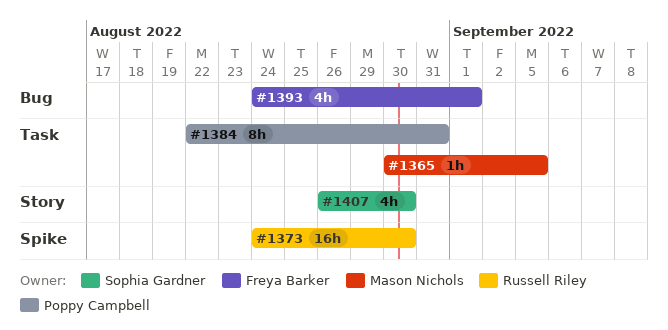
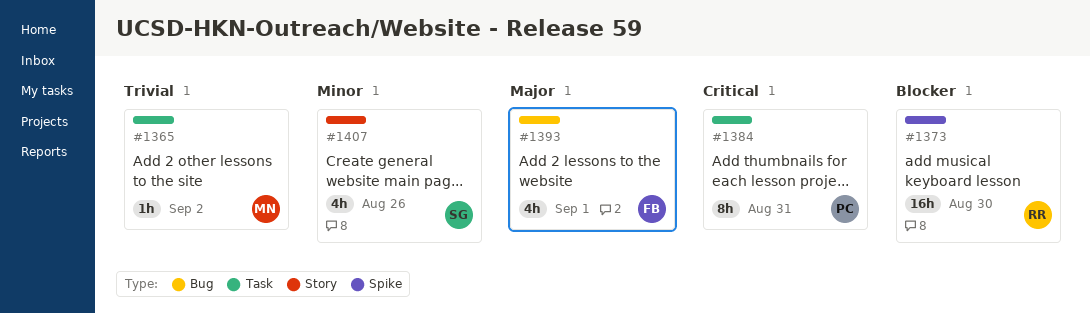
#1365, due: Sep 5 -> Sep 2
#1407, due: Aug 30 -> Aug 26

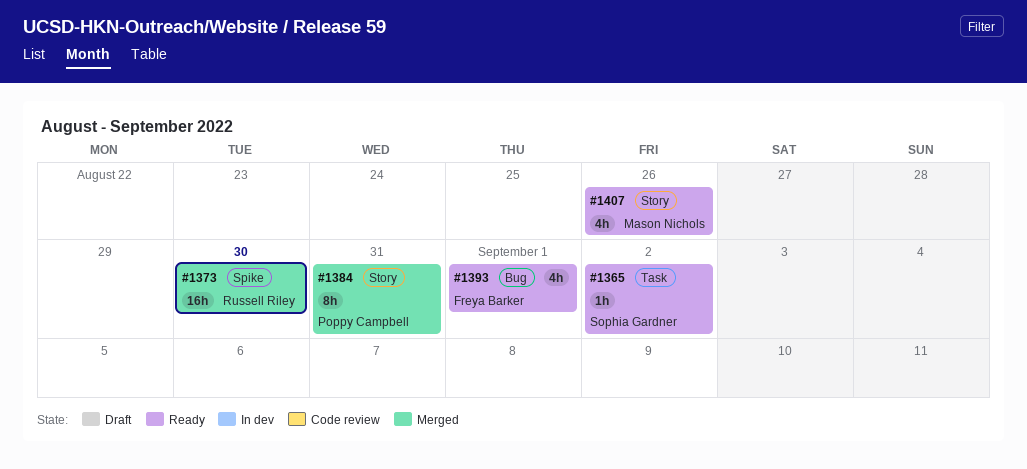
#1365, owner: Mason Nichols -> Sophia Gardner
#1384, label: Task -> Story
#1407, owner: Sophia Gardner -> Mason Nichols

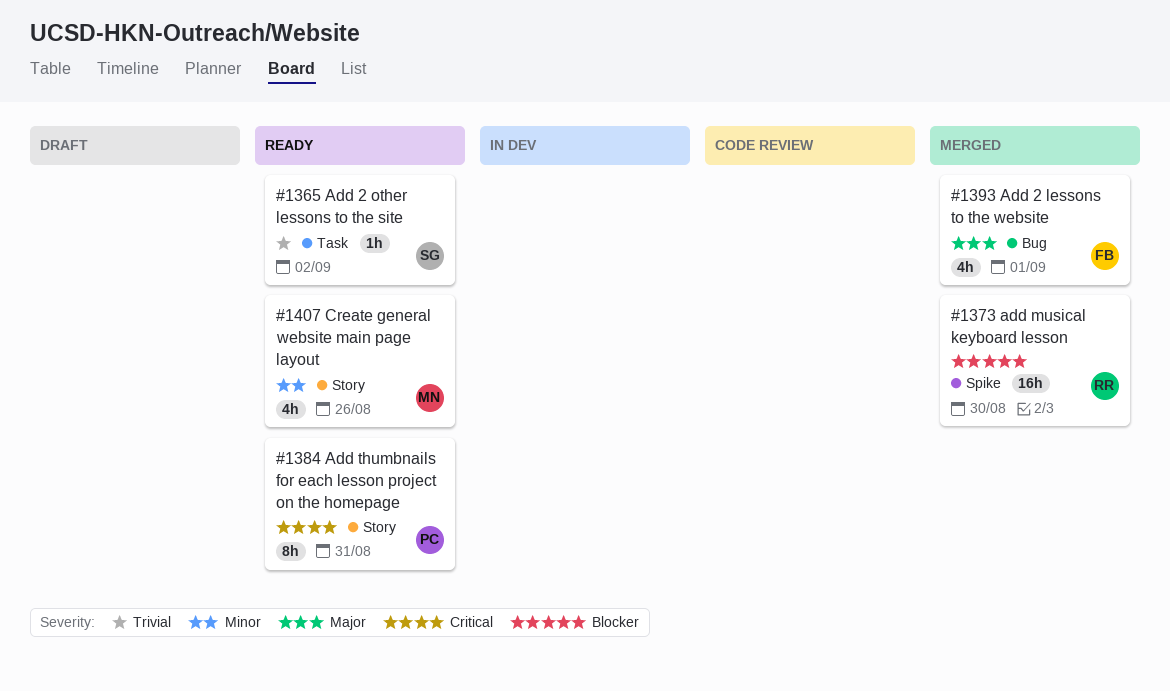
#1384, status: Merged -> Ready
#1393, status: Ready -> Merged

